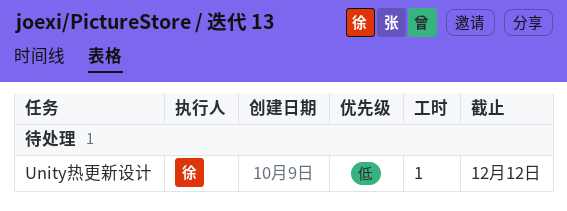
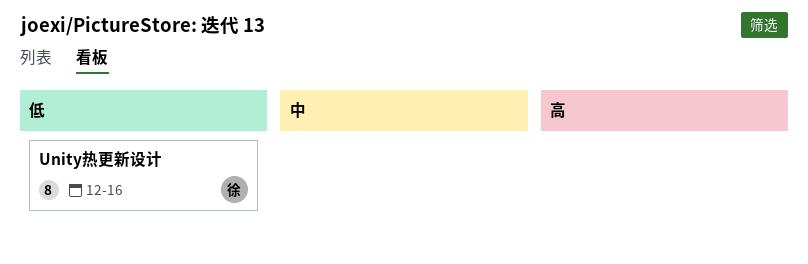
Unity热更新设计, estimate: 1 -> 8
Unity热更新设计, due: Dec 12 -> Dec 16

